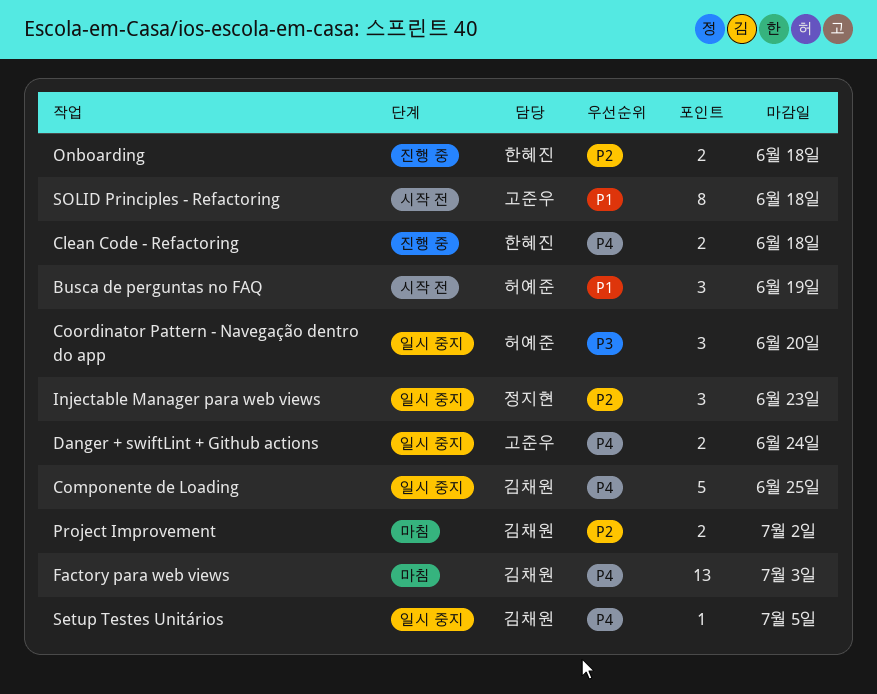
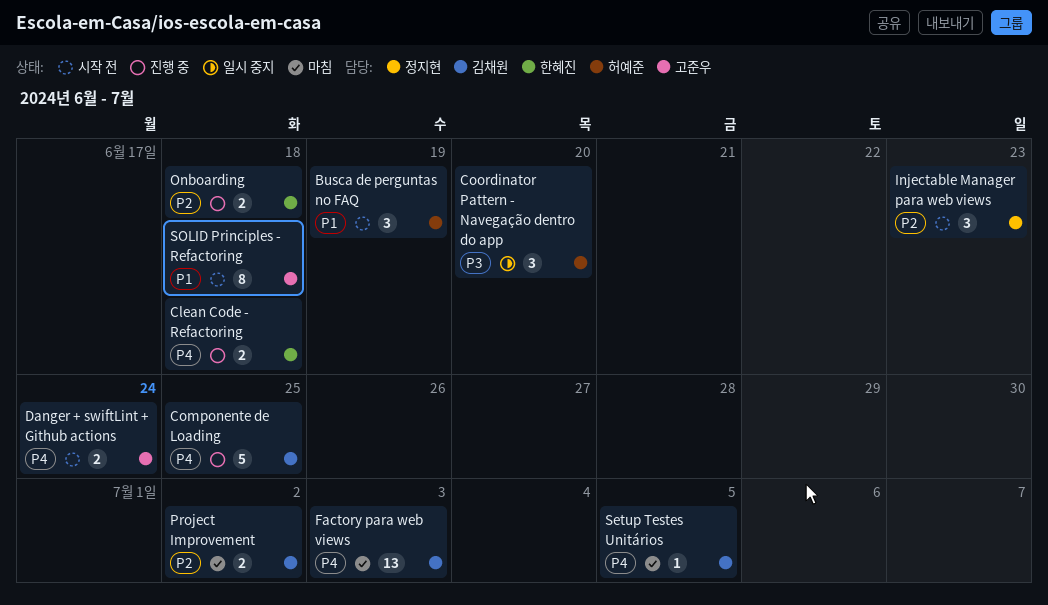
Componente de Loading, status: 일시 중지 -> 진행 중
Danger + swiftLint + Github actions, status: 일시 중지 -> 시작 전
Injectable Manager para web views, status: 일시 중지 -> 시작 전
Setup Testes Unitários, status: 일시 중지 -> 마침

